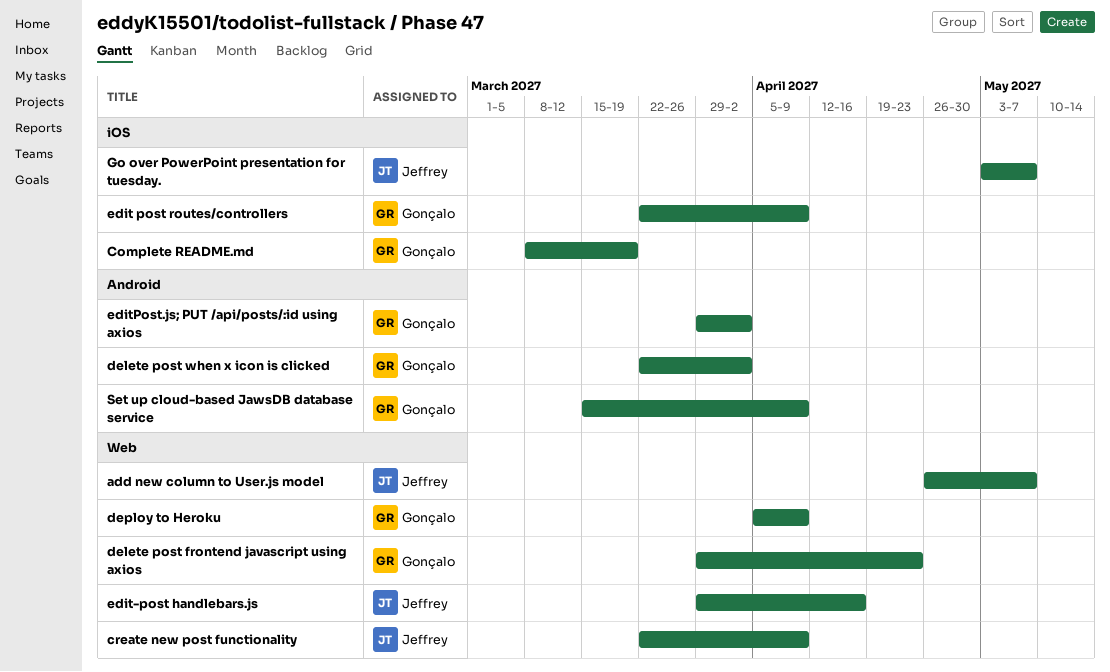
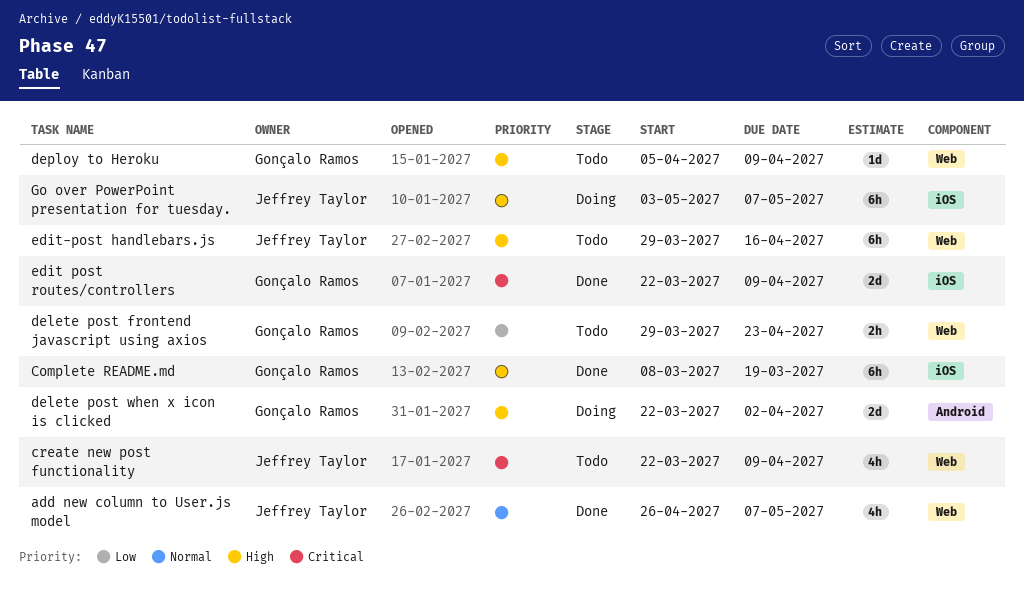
editPost.js; PUT /api/posts/:id using axios: present -> none
Set up cloud-based JawsDB database service: present -> none

